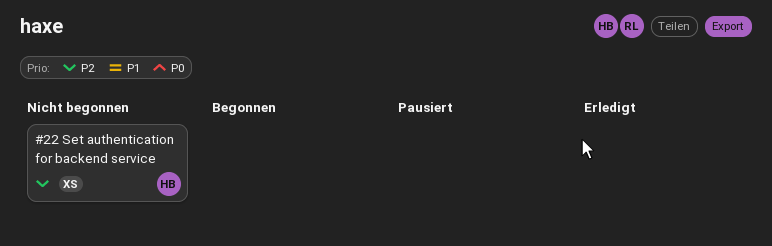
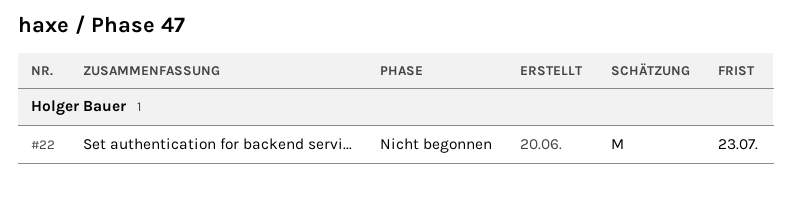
#22, estimate: XS -> M

